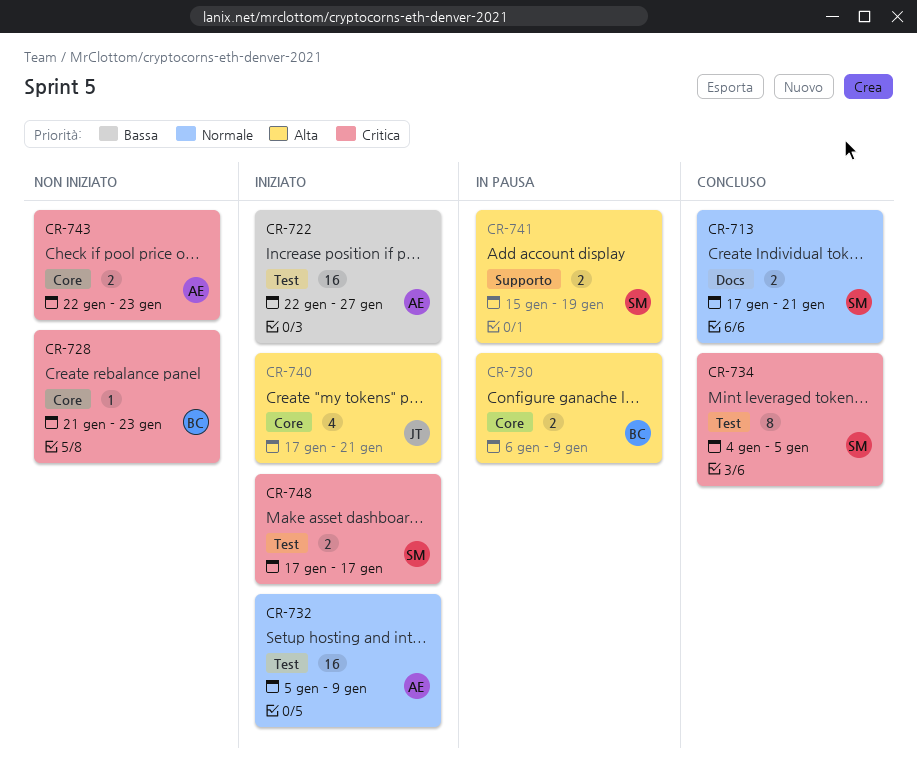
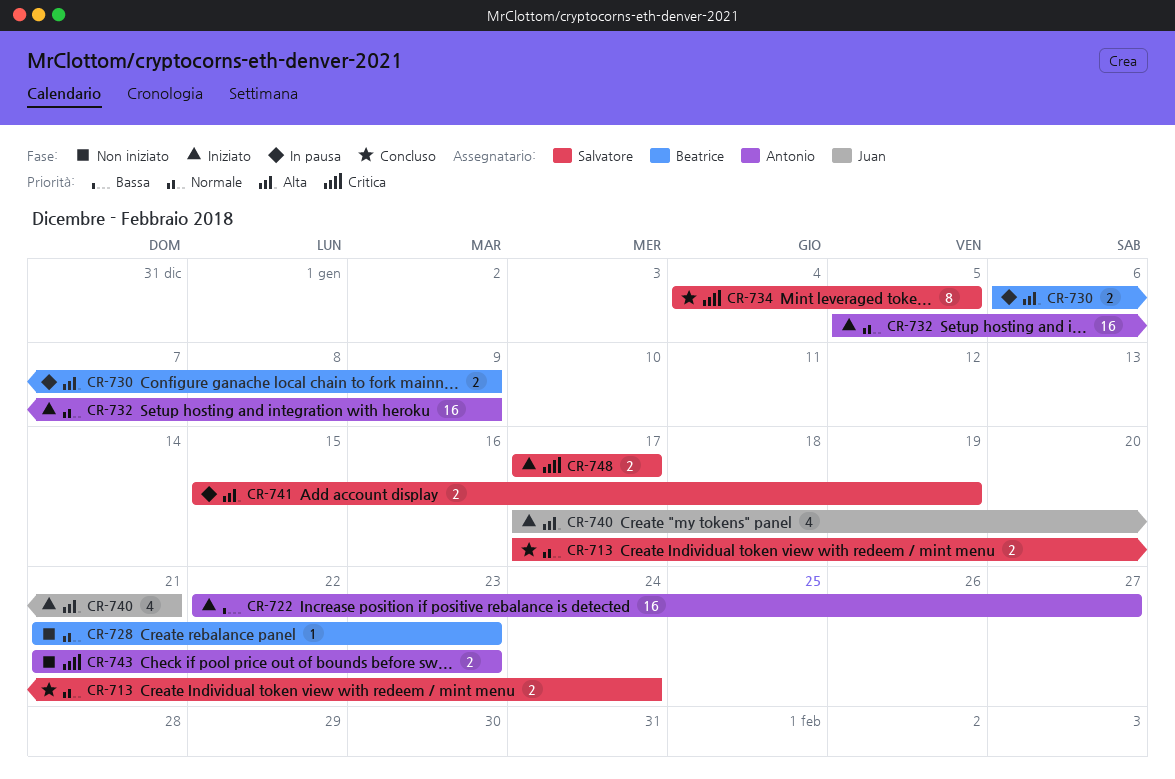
CR-713, due: Jan 21 -> Jan 24
CR-728, priority: Critica -> Normale
CR-743, start: Jan 22 -> Jan 21

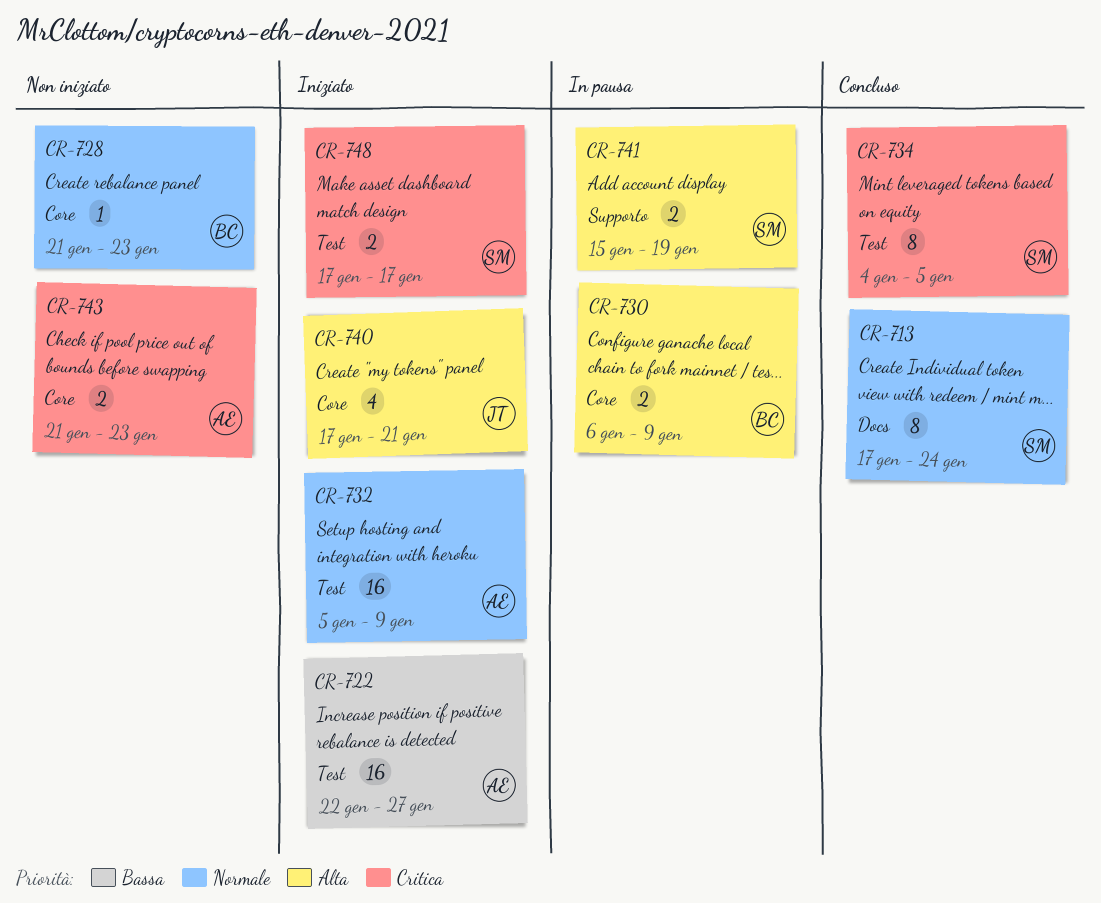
CR-713, estimate: 2 -> 8

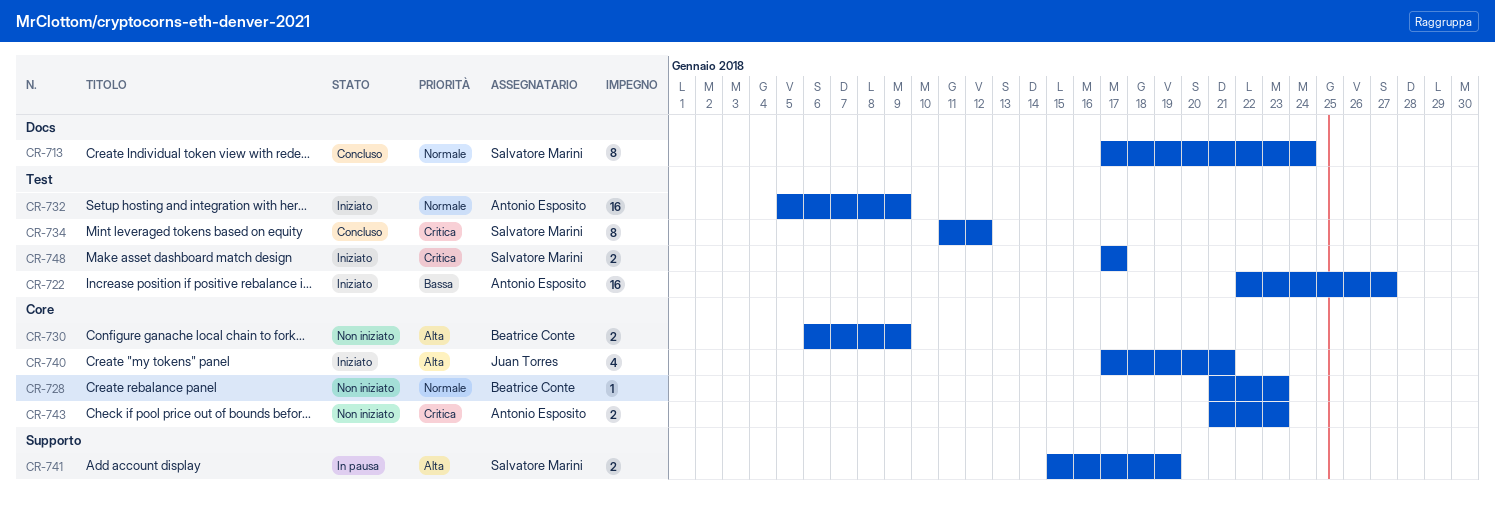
CR-730, status: In pausa -> Non iniziato
CR-734, start: Jan 4 -> Jan 11
CR-734, due: Jan 5 -> Jan 12

